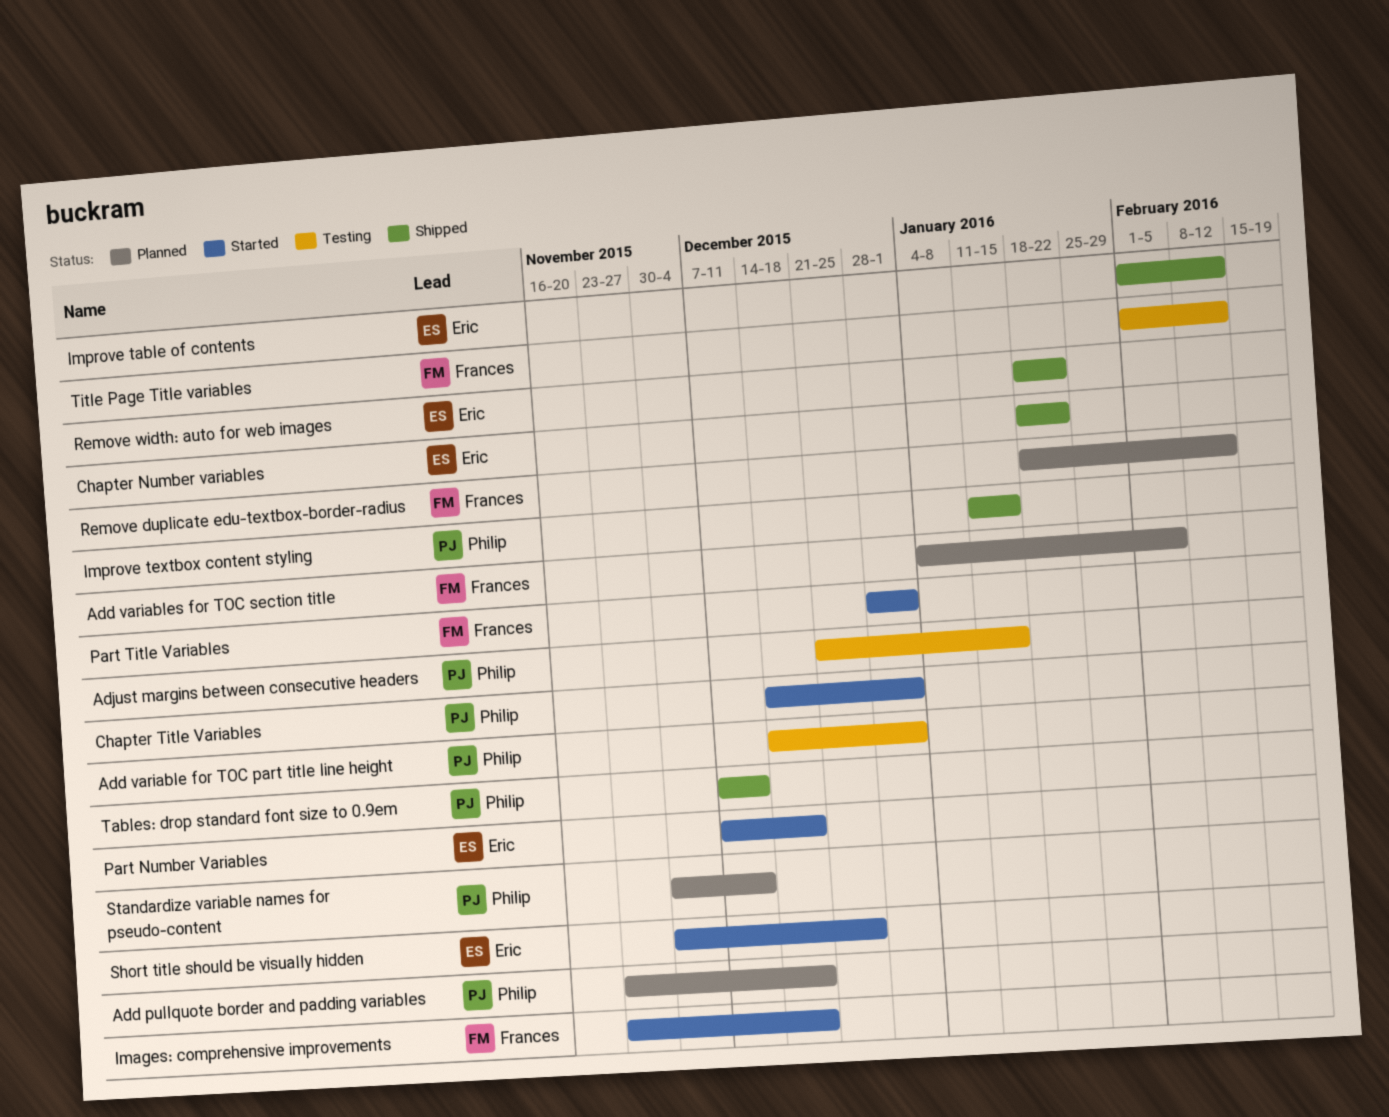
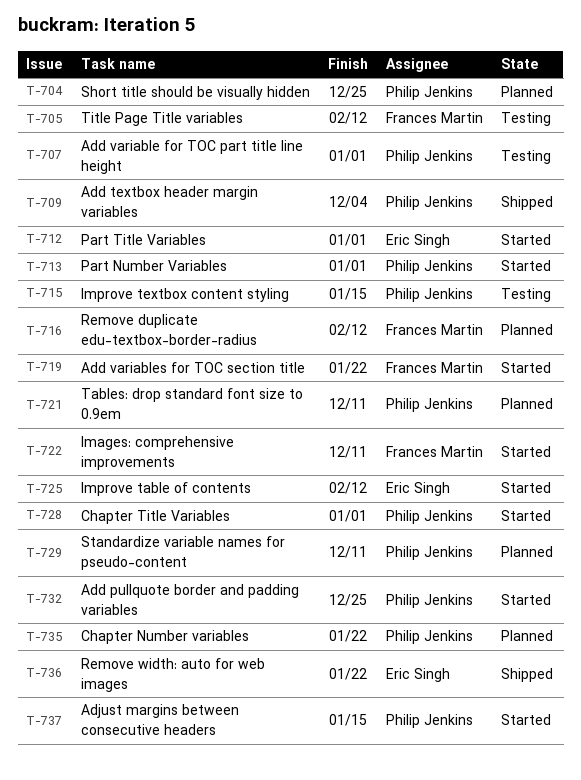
Add pullquote border and padding variables, status: Planned -> Started
Add pullquote border and padding variables, due: Dec 18 -> Dec 25
Add textbox header margin variables: none -> present
Add variables for TOC section title, status: Planned -> Started
Add variables for TOC section title, due: Feb 5 -> Jan 22
Adjust margins between consecutive headers, status: Testing -> Started
Chapter Number variables, status: Shipped -> Planned
Chapter Number variables, owner: Eric Singh -> Philip Jenkins
Images: comprehensive improvements, due: Dec 18 -> Dec 11
Improve table of contents, status: Shipped -> Started
Improve textbox content styling, status: Shipped -> Testing
Part Number Variables, owner: Eric Singh -> Philip Jenkins
Part Number Variables, due: Dec 18 -> Jan 1
Part Title Variables, owner: Frances Martin -> Eric Singh
Short title should be visually hidden, status: Started -> Planned
Short title should be visually hidden, owner: Eric Singh -> Philip Jenkins
Tables: drop standard font size to 0.9em, status: Shipped -> Planned

